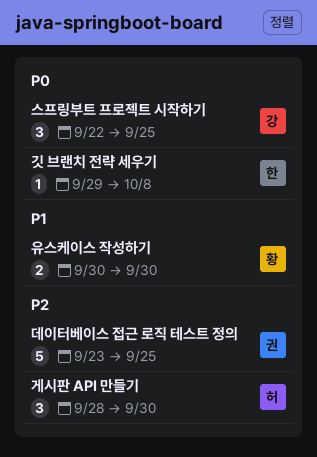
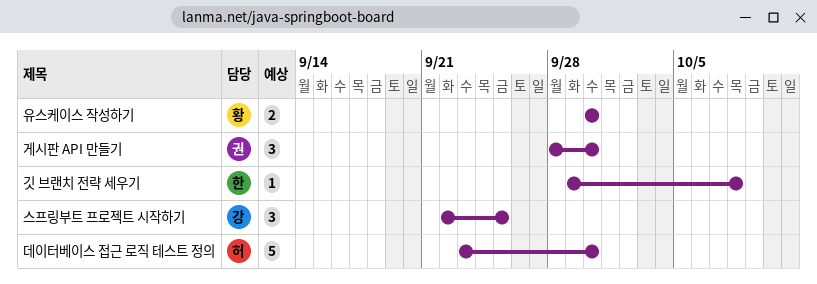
게시판 API 만들기, owner: 허 -> 권
데이터베이스 접근 로직 테스트 정의, owner: 권 -> 허
데이터베이스 접근 로직 테스트 정의, due: Sep 25 -> Sep 30

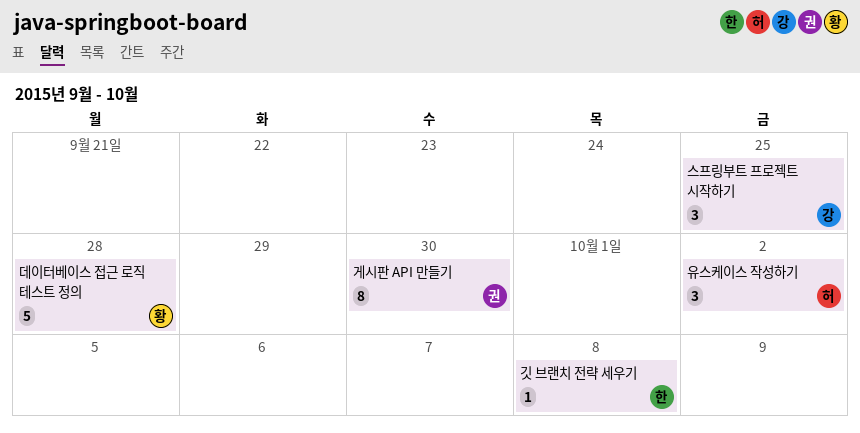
게시판 API 만들기, estimate: 3 -> 8
데이터베이스 접근 로직 테스트 정의, owner: 허 -> 황
데이터베이스 접근 로직 테스트 정의, due: Sep 30 -> Sep 28
유스케이스 작성하기, owner: 황 -> 허
유스케이스 작성하기, estimate: 2 -> 3
유스케이스 작성하기, due: Sep 30 -> Oct 2

